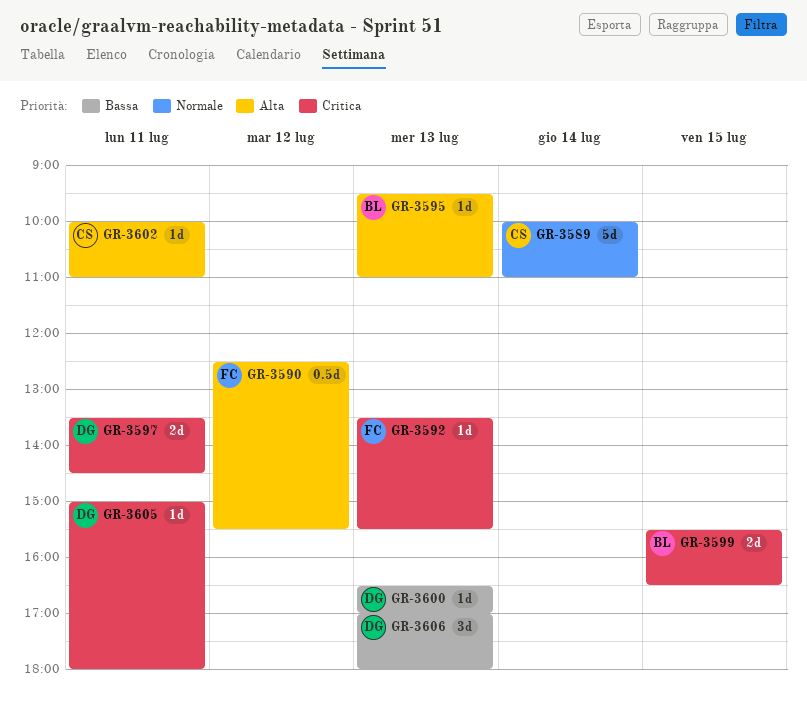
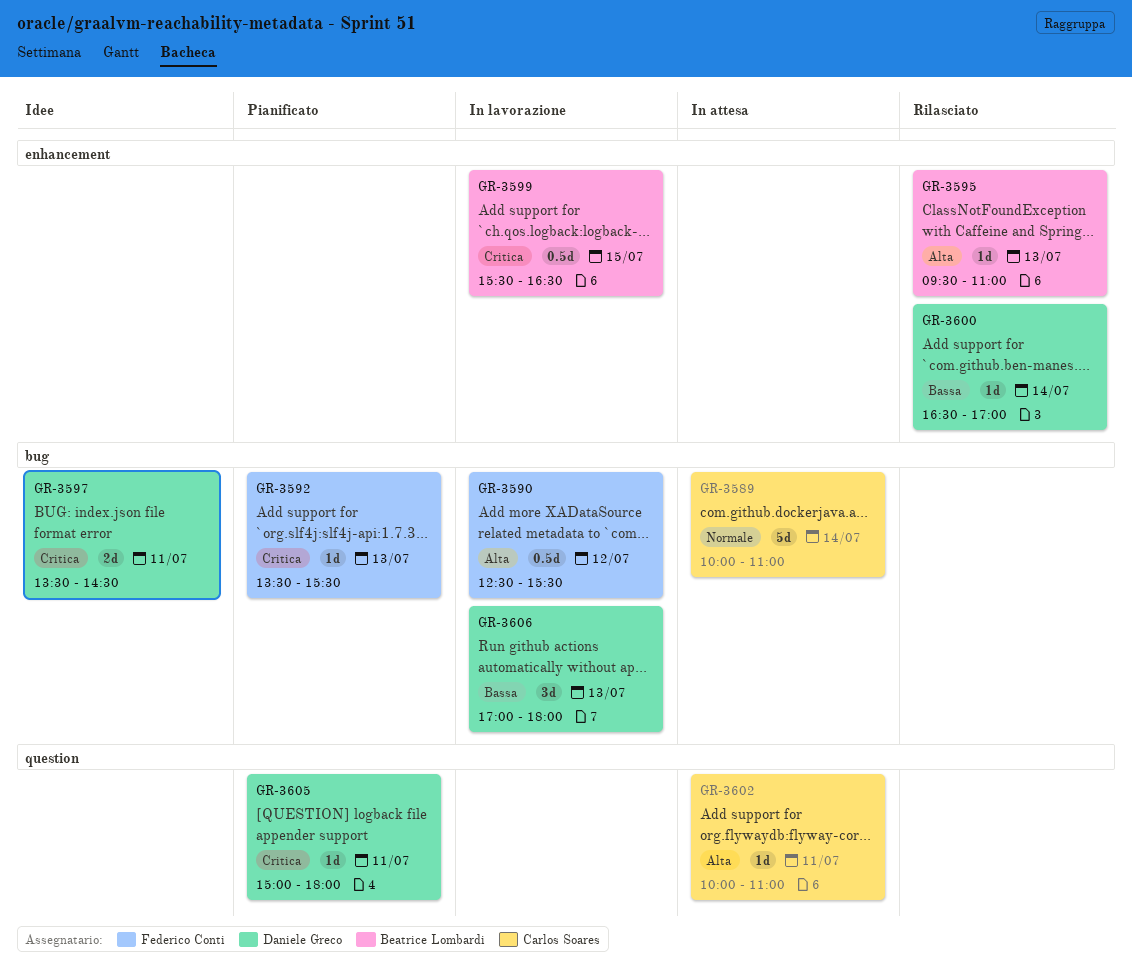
GR-3599, estimate: 2d -> 0.5d
GR-3600, day: Jul 13 -> Jul 14

